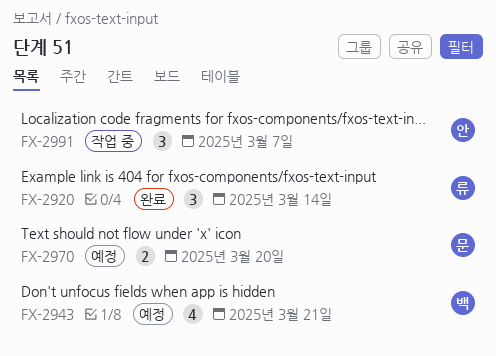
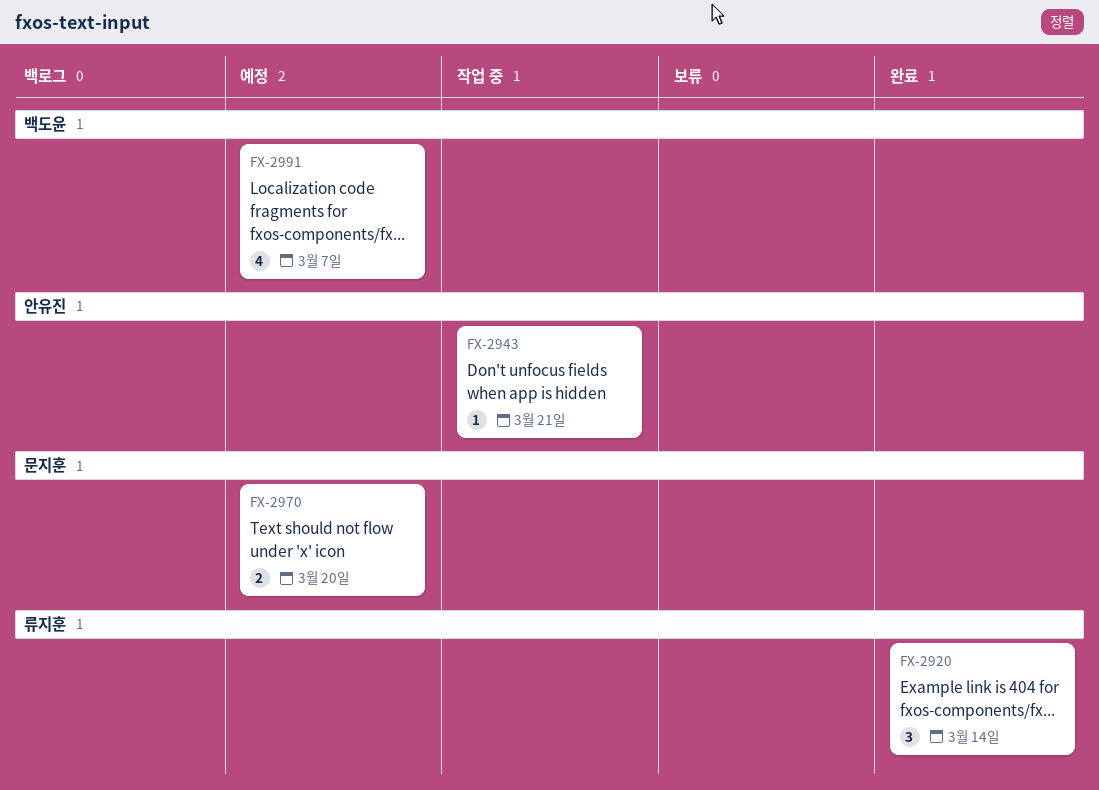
FX-2943, status: 예정 -> 작업 중
FX-2943, owner: 백도윤 -> 안유진
FX-2943, estimate: 4 -> 1
FX-2991, status: 작업 중 -> 예정
FX-2991, owner: 안유진 -> 백도윤
FX-2991, estimate: 3 -> 4

